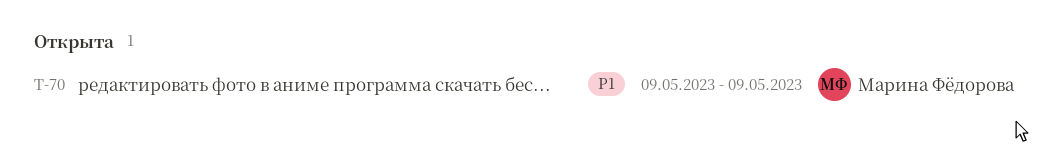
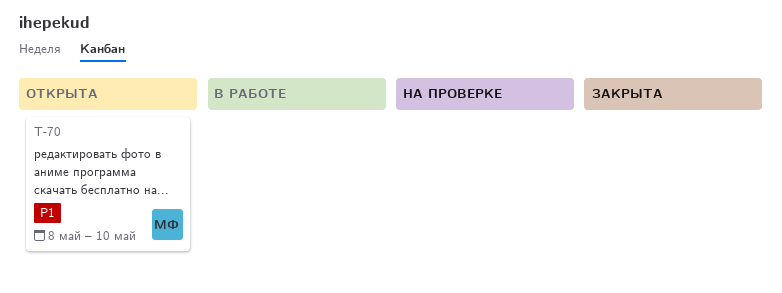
T-70, start: May 9 -> May 8
T-70, due: May 9 -> May 10

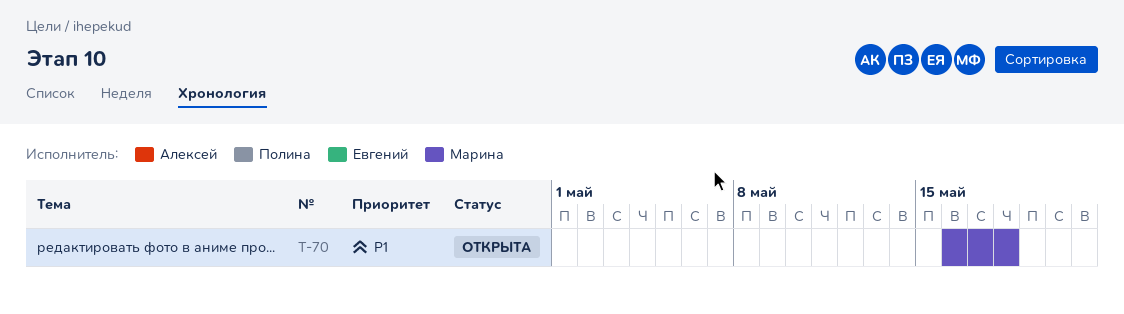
T-70, start: May 8 -> May 16
T-70, due: May 10 -> May 18

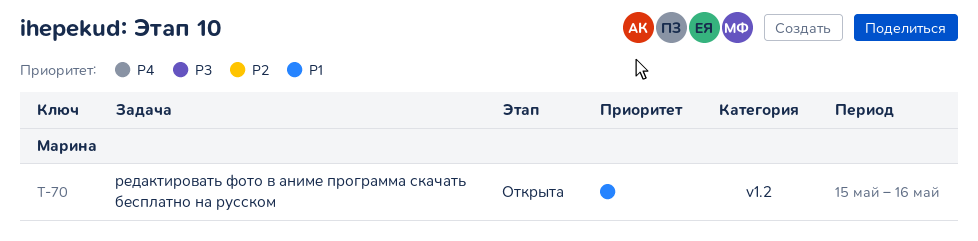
T-70, start: May 16 -> May 15
T-70, due: May 18 -> May 16

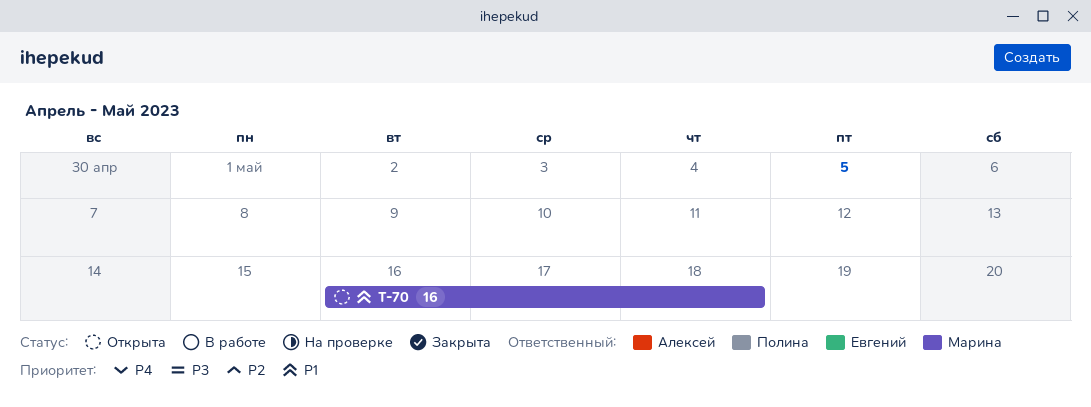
T-70, start: May 15 -> May 16
T-70, due: May 16 -> May 18

